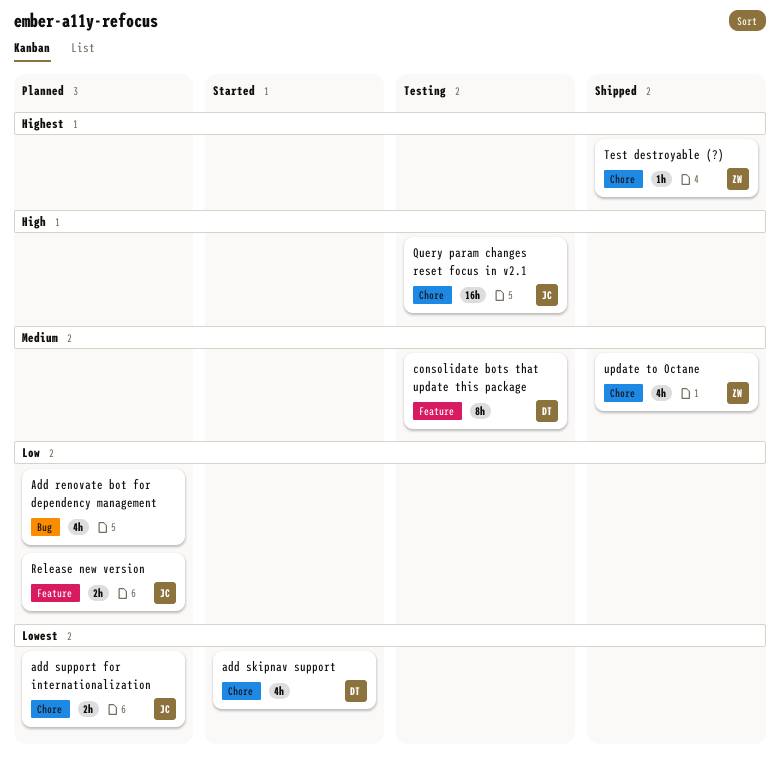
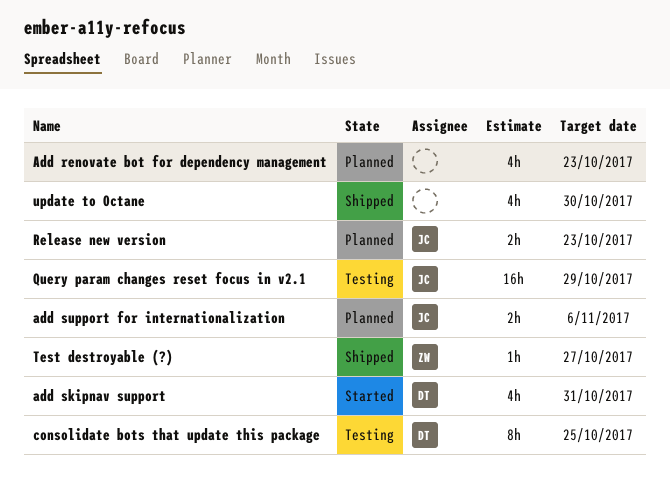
update to Octane, owner: ZW -> none

